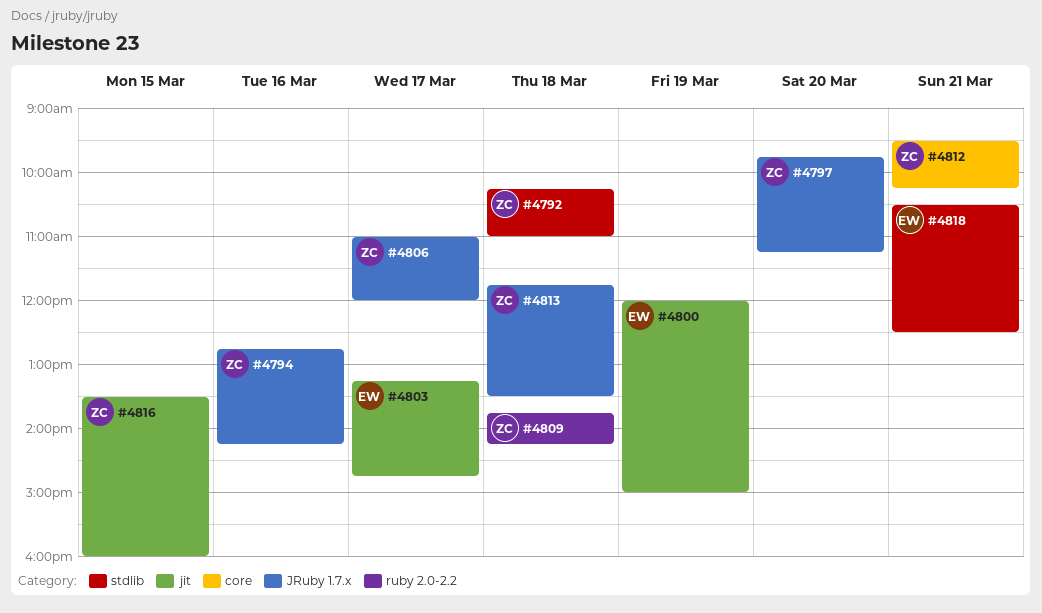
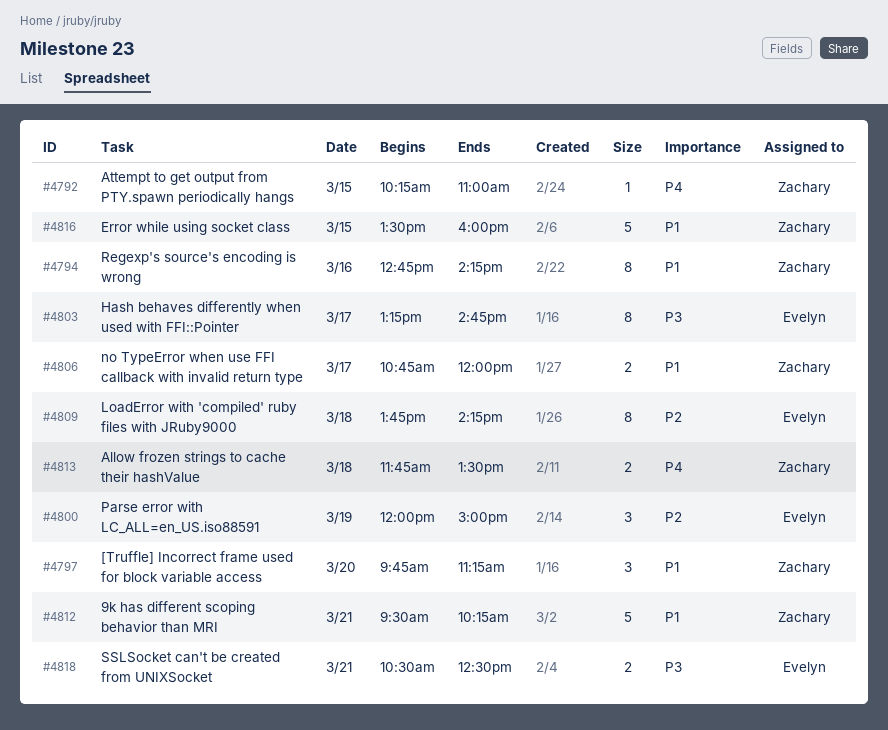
#4792, day: Mar 18 -> Mar 15
#4806, begins: 11:00 -> 10:45
#4809, owner: Zachary -> Evelyn

